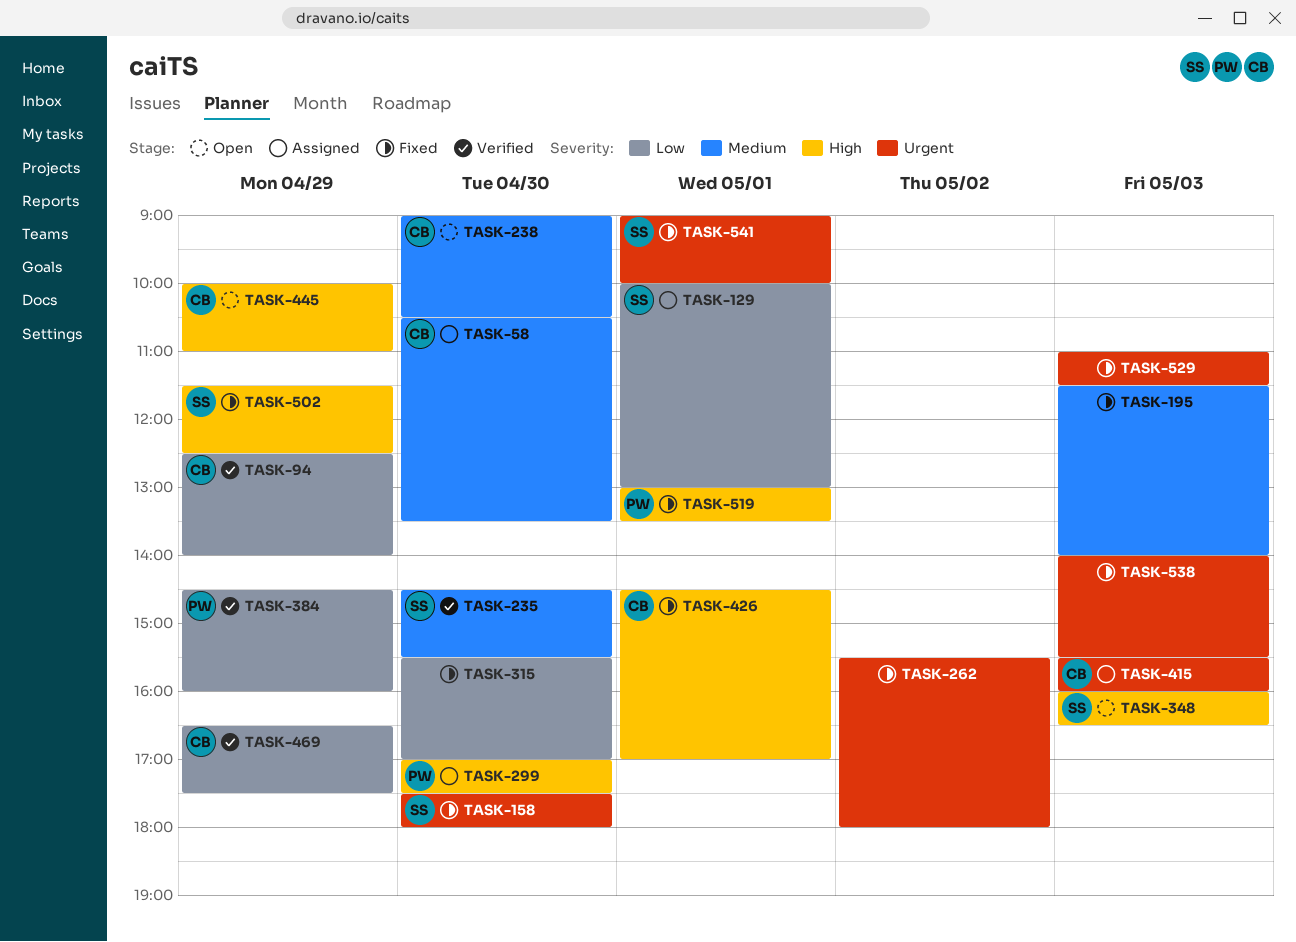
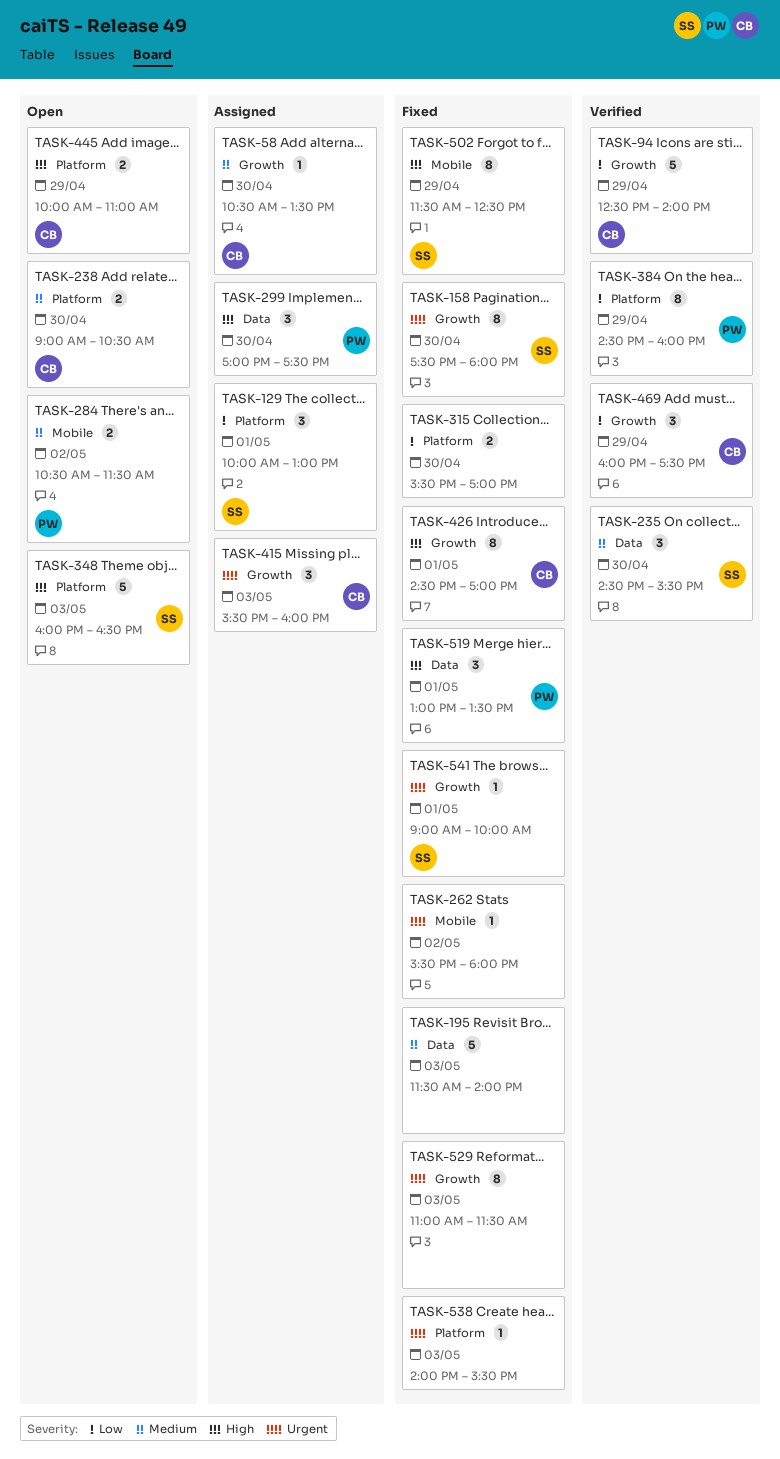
TASK-284: none -> present
TASK-469, begins: 16:30 -> 16:00

